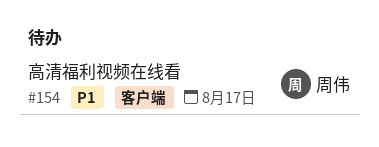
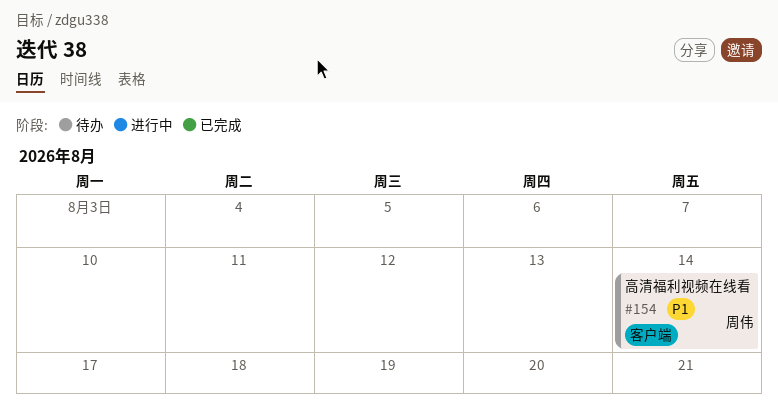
#154, due: Aug 17 -> Aug 14

